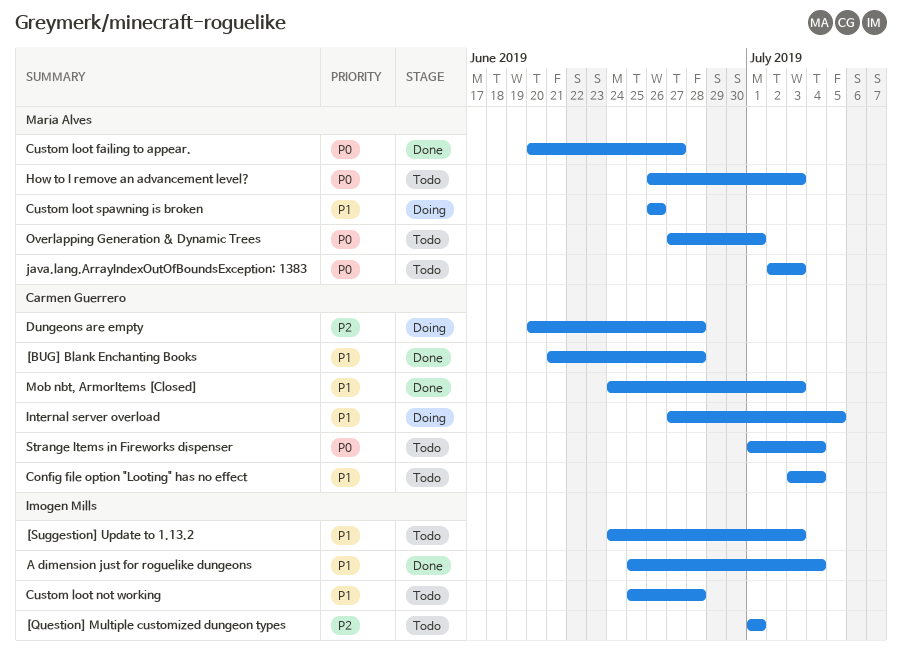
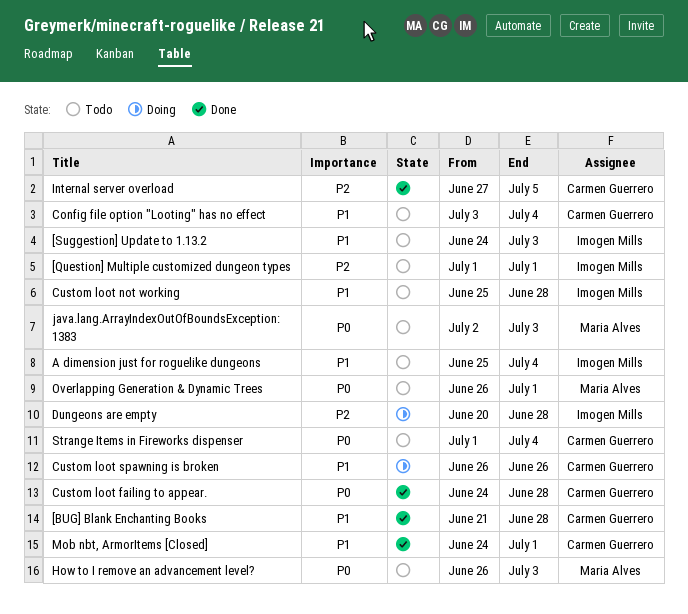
A dimension just for roguelike dungeons, status: Done -> Todo
Custom loot failing to appear., owner: Maria Alves -> Carmen Guerrero
Custom loot failing to appear., start: Jun 20 -> Jun 24
Custom loot failing to appear., due: Jun 27 -> Jun 28
Custom loot spawning is broken, owner: Maria Alves -> Carmen Guerrero
Dungeons are empty, owner: Carmen Guerrero -> Imogen Mills
Internal server overload, status: Doing -> Done
Internal server overload, priority: P1 -> P2
Mob nbt, ArmorItems [Closed], due: Jul 3 -> Jul 1
Overlapping Generation & Dynamic Trees, start: Jun 27 -> Jun 26

